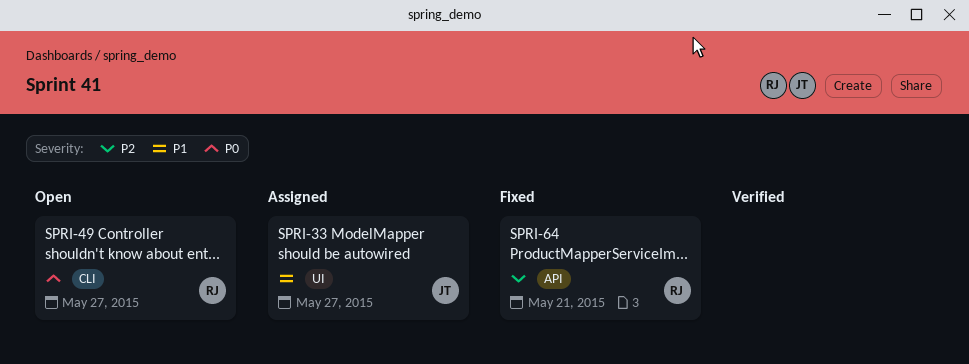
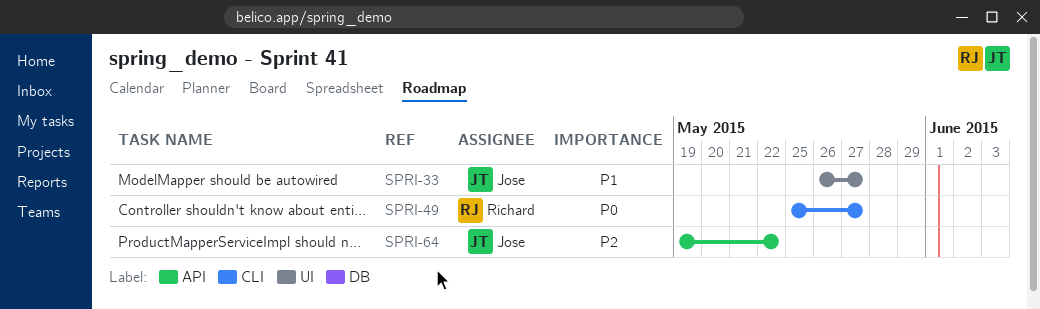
SPRI-64, owner: Richard -> Jose
SPRI-64, due: May 21 -> May 22

